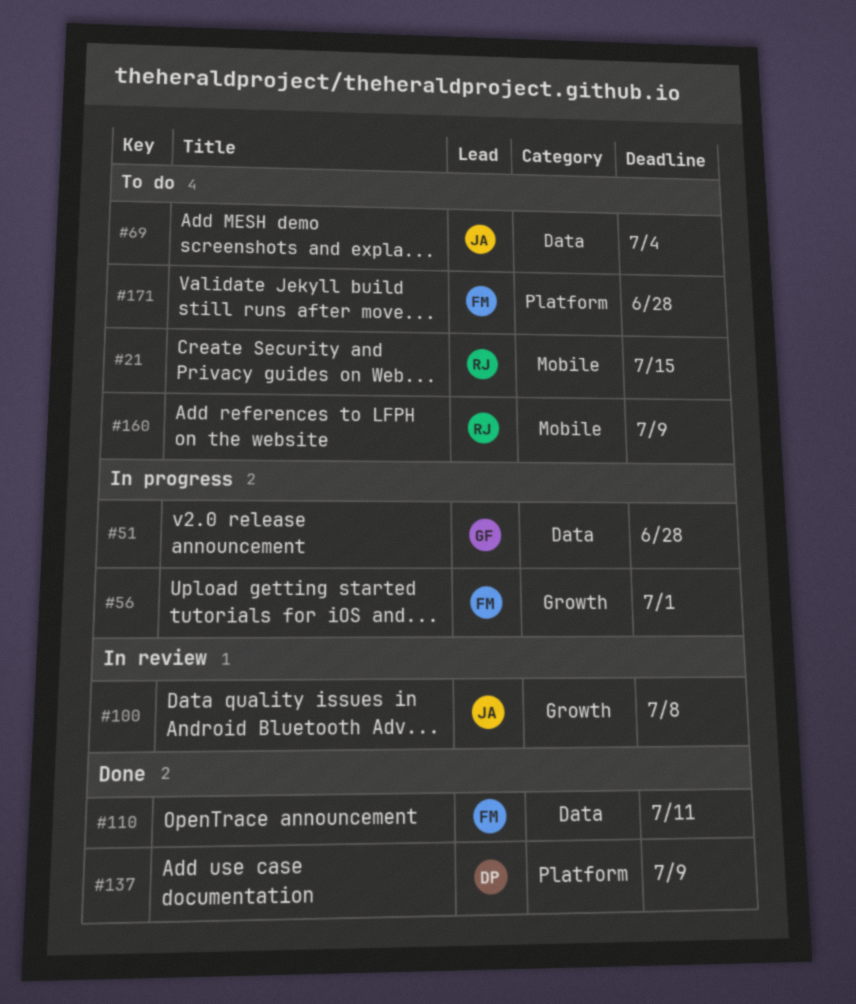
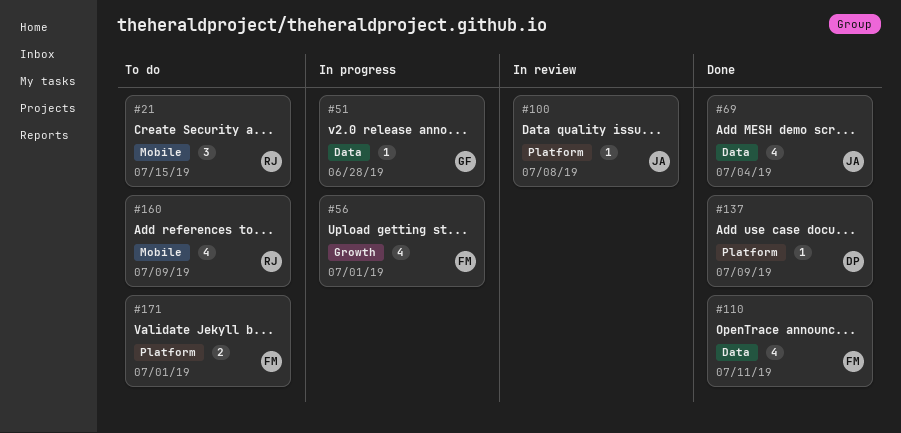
#69, status: To do -> Done
#100, label: Growth -> Platform
#171, due: Jun 28 -> Jul 1

